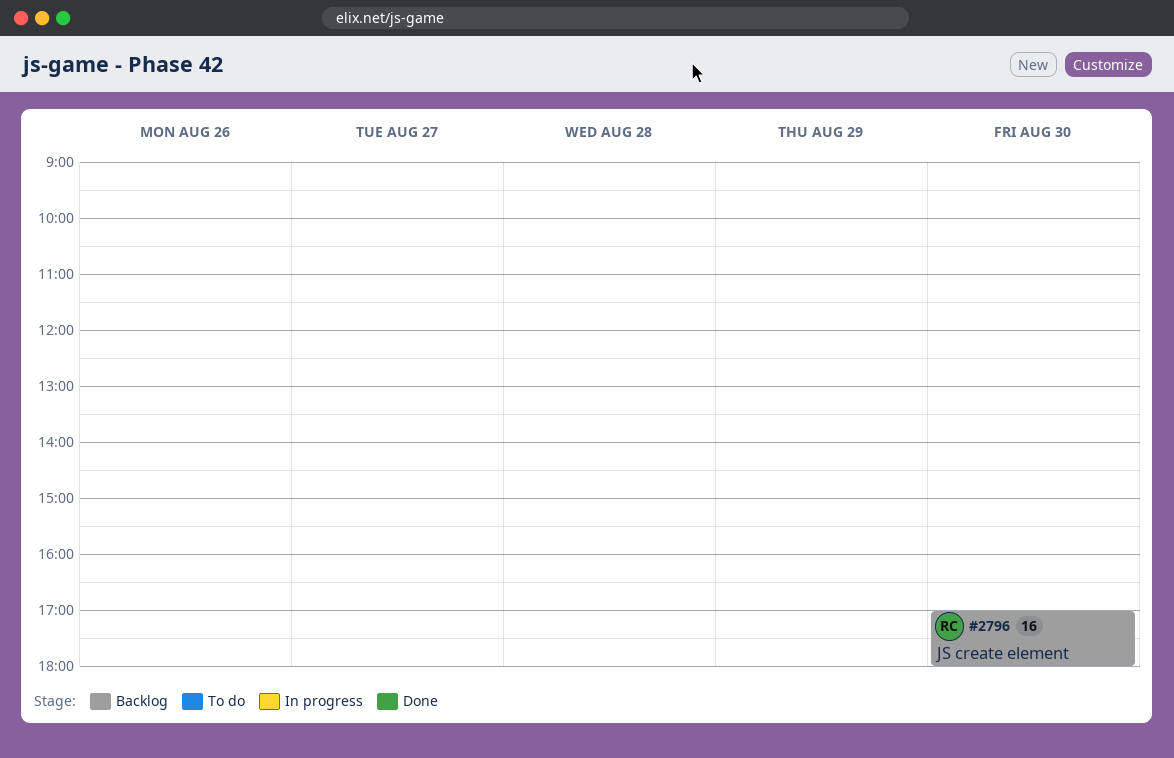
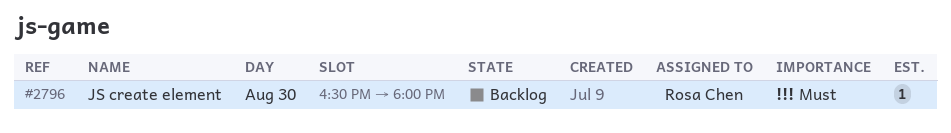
#2796, estimate: 16 -> 1
#2796, begins: 17:00 -> 16:30

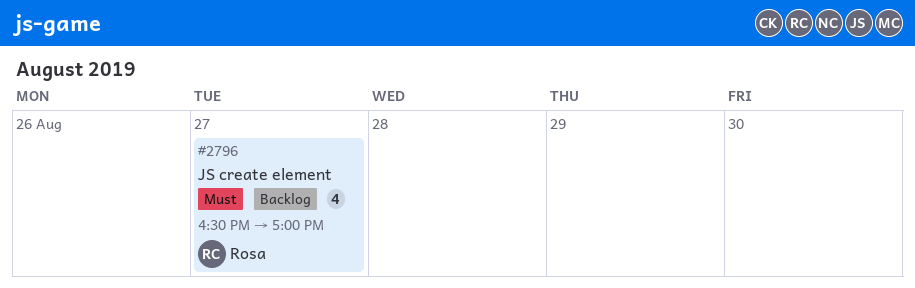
#2796, estimate: 1 -> 4
#2796, day: Aug 30 -> Aug 27
#2796, ends: 18:00 -> 17:00

